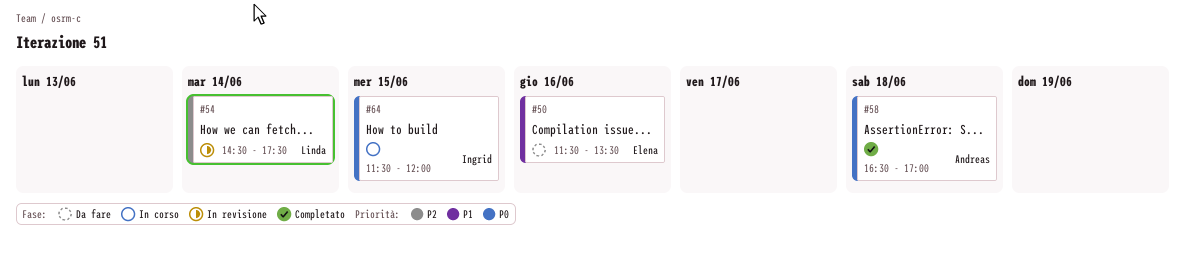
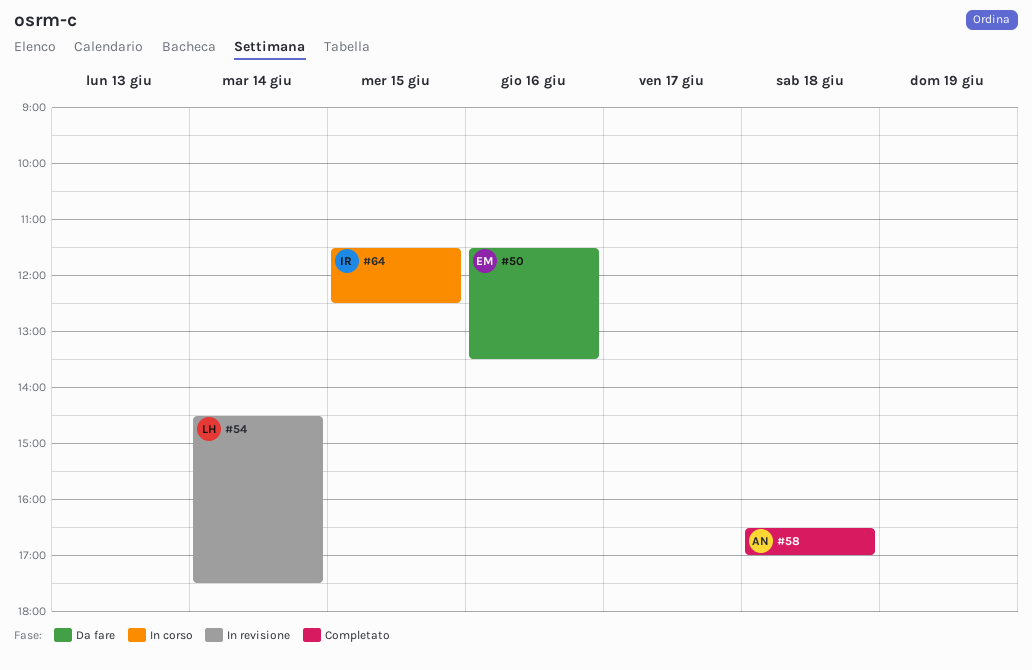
#64, ends: 12:00 -> 12:30

